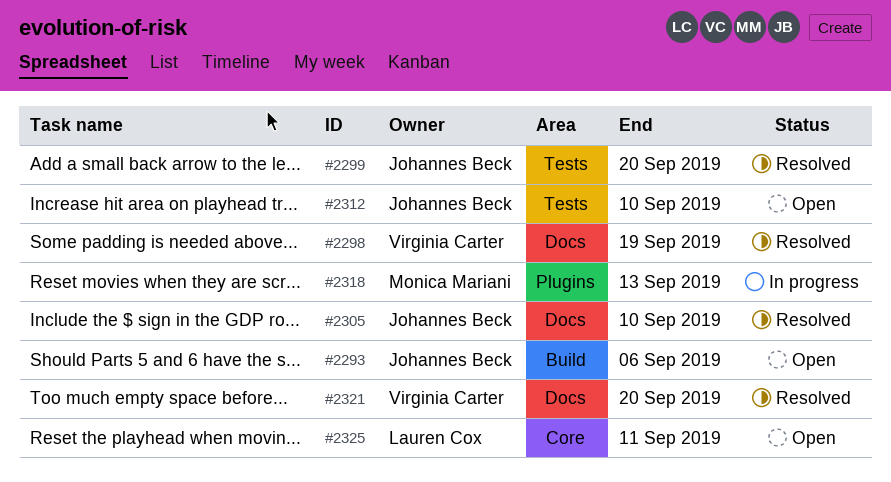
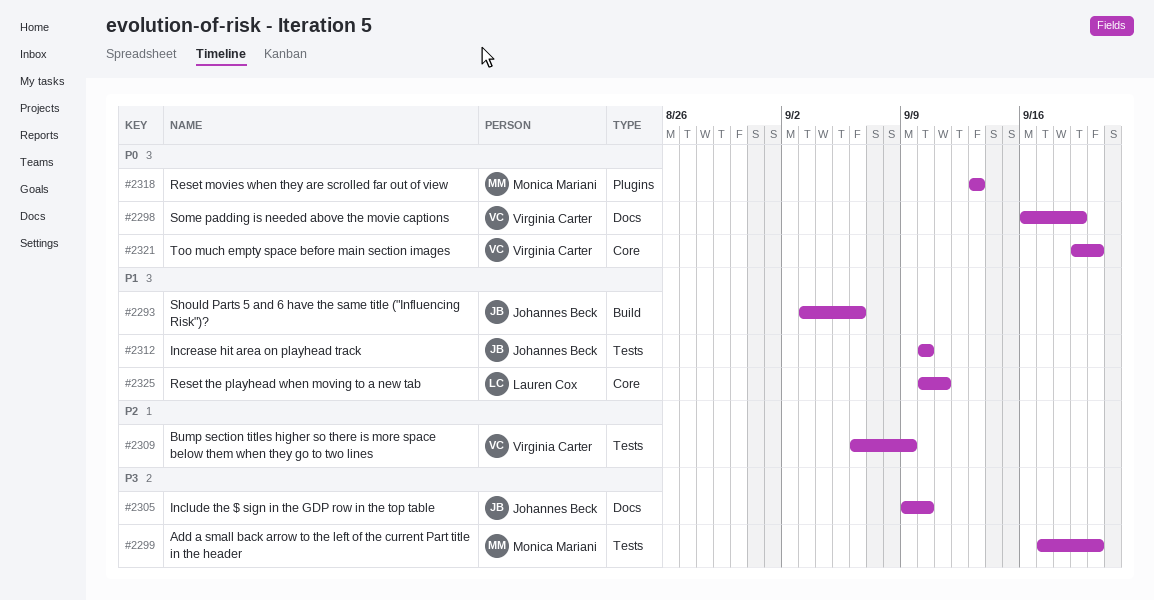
#2299, owner: Johannes Beck -> Monica Mariani
#2309: none -> present
#2321, label: Docs -> Core

